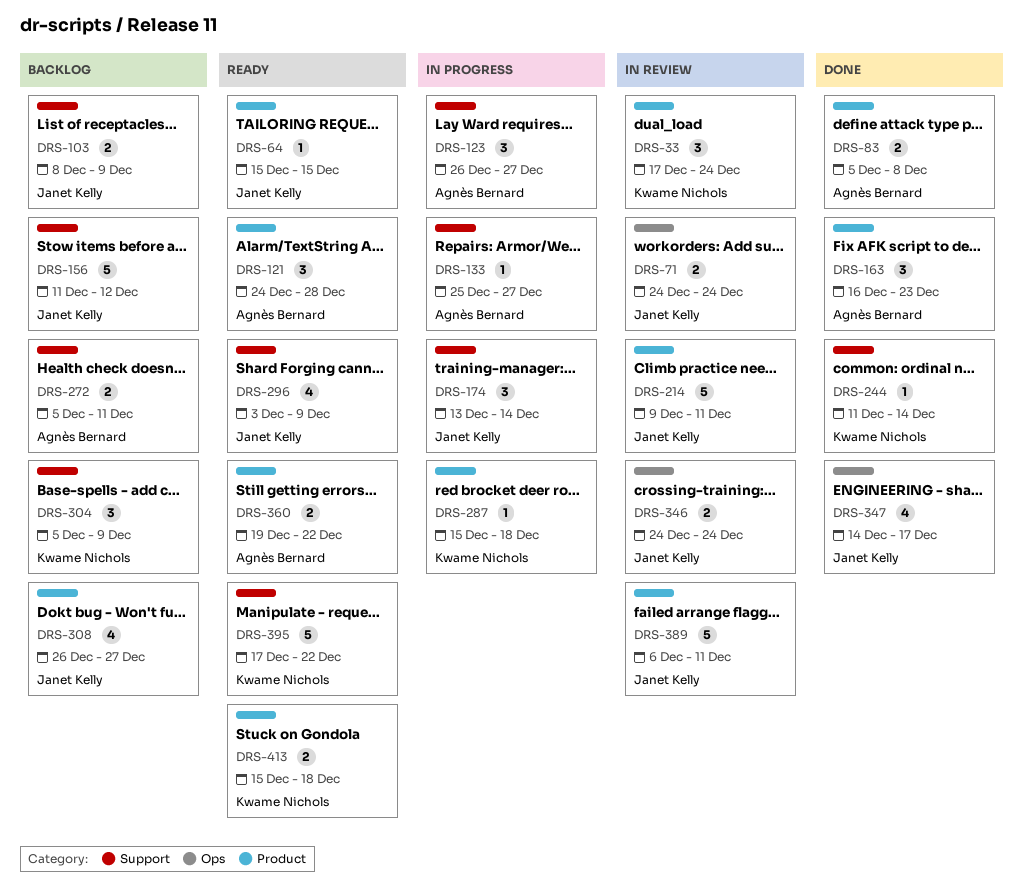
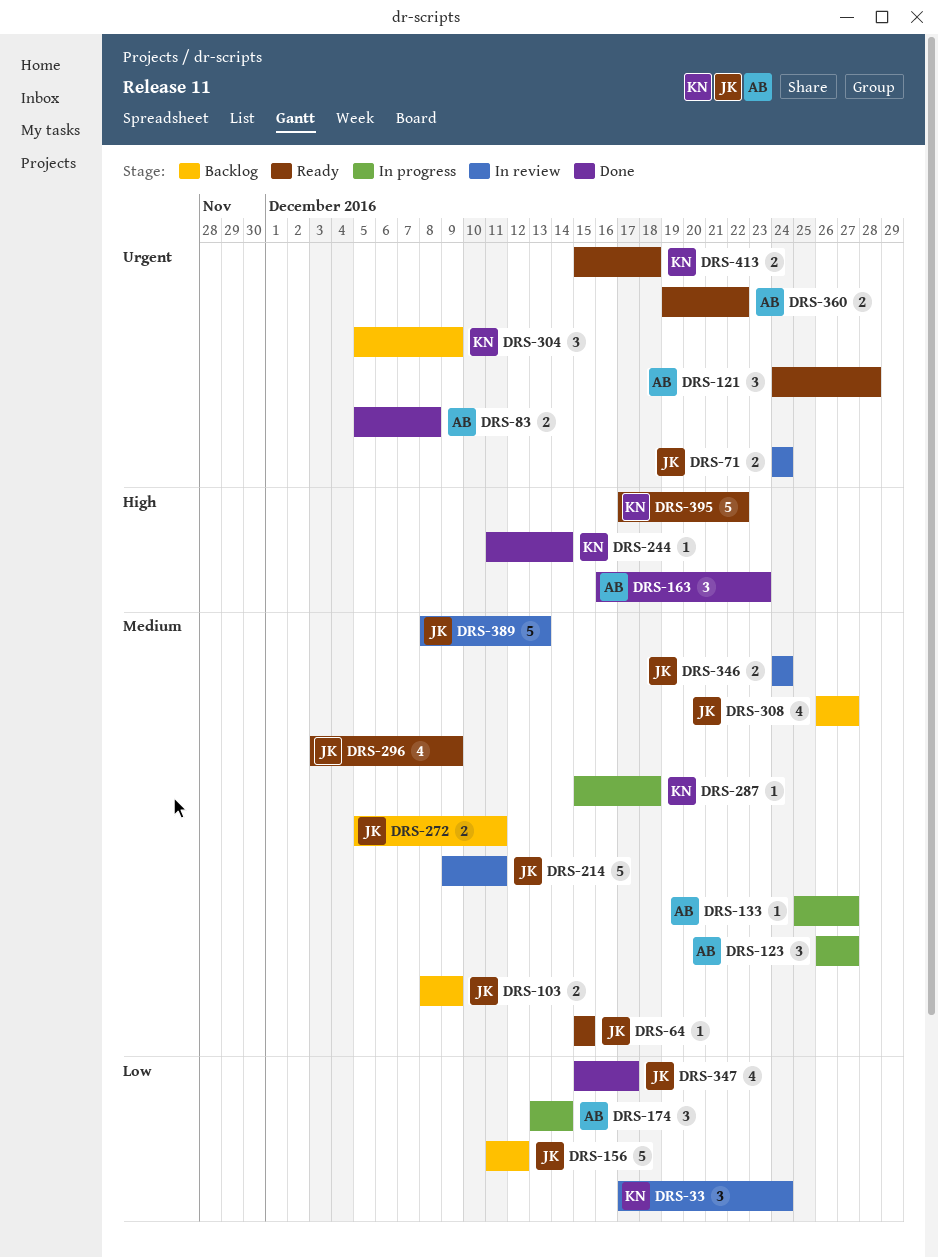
DRS-174, owner: Janet Kelly -> Agnès Bernard
DRS-272, owner: Agnès Bernard -> Janet Kelly
DRS-347, start: Dec 14 -> Dec 15
DRS-389, start: Dec 6 -> Dec 8
DRS-389, due: Dec 11 -> Dec 13

